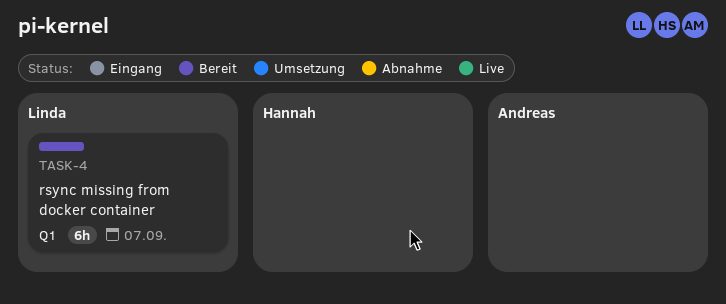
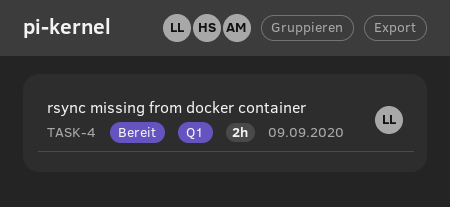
TASK-4, estimate: 6h -> 2h
TASK-4, due: Sep 7 -> Sep 9

